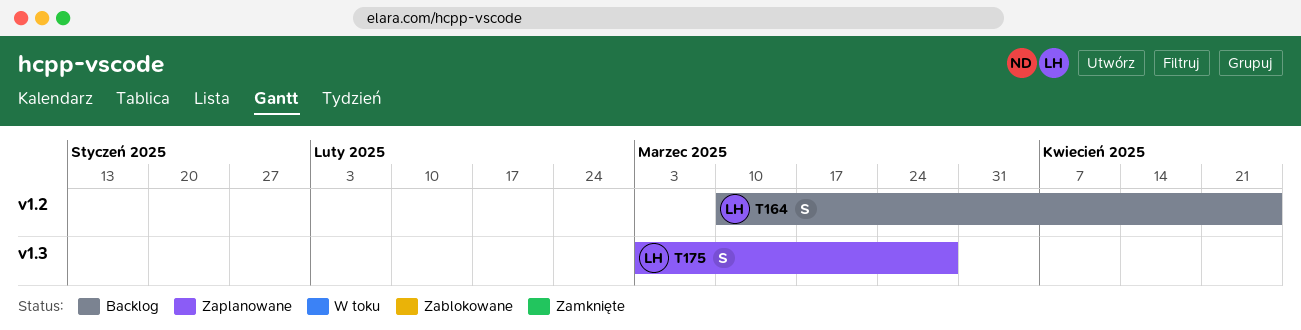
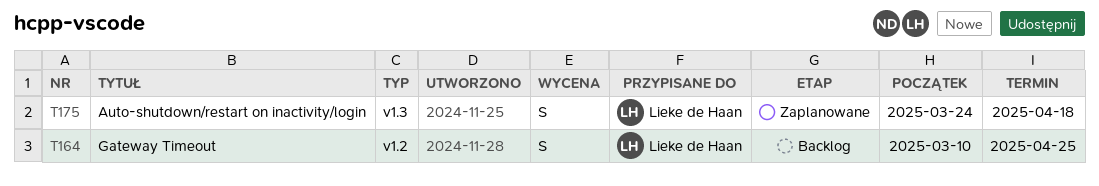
T175, start: Mar 3 -> Mar 24
T175, due: Mar 28 -> Apr 18

